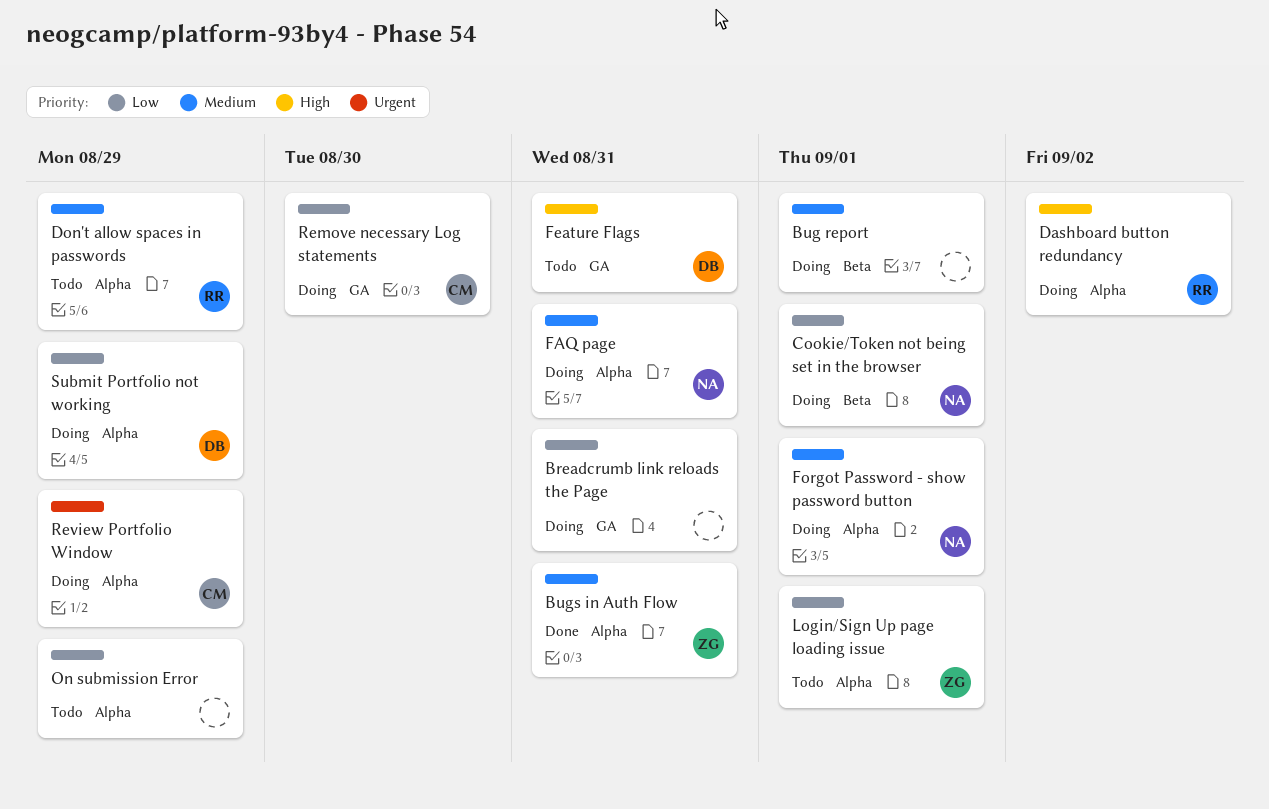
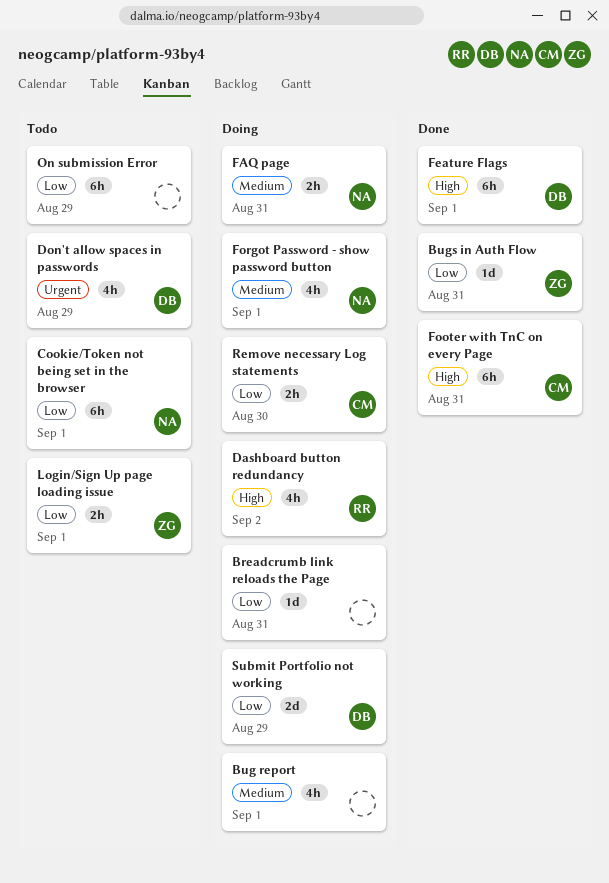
Bugs in Auth Flow, priority: Medium -> Low
Cookie/Token not being set in the browser, status: Doing -> Todo
Don't allow spaces in passwords, owner: RR -> DB
Don't allow spaces in passwords, priority: Medium -> Urgent
Feature Flags, status: Todo -> Done
Feature Flags, due: Aug 31 -> Sep 1
Footer with TnC on every Page: none -> present
Review Portfolio Window: present -> none

